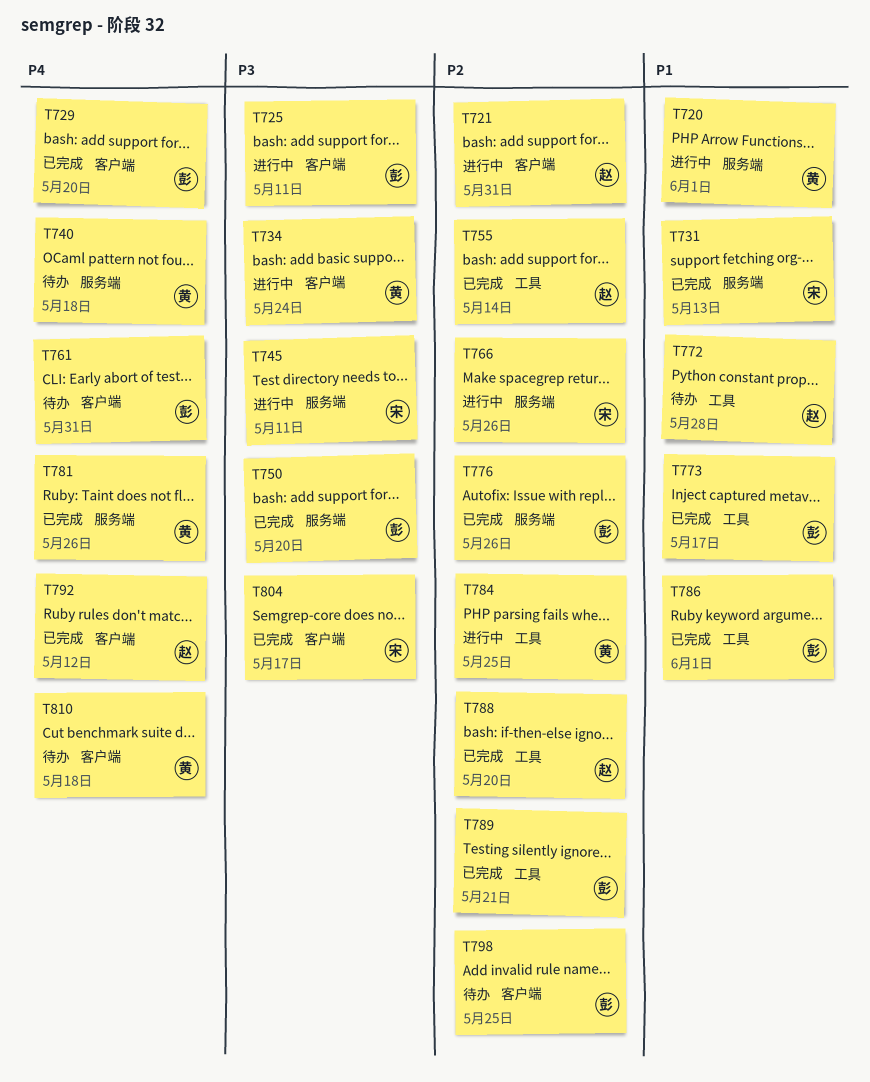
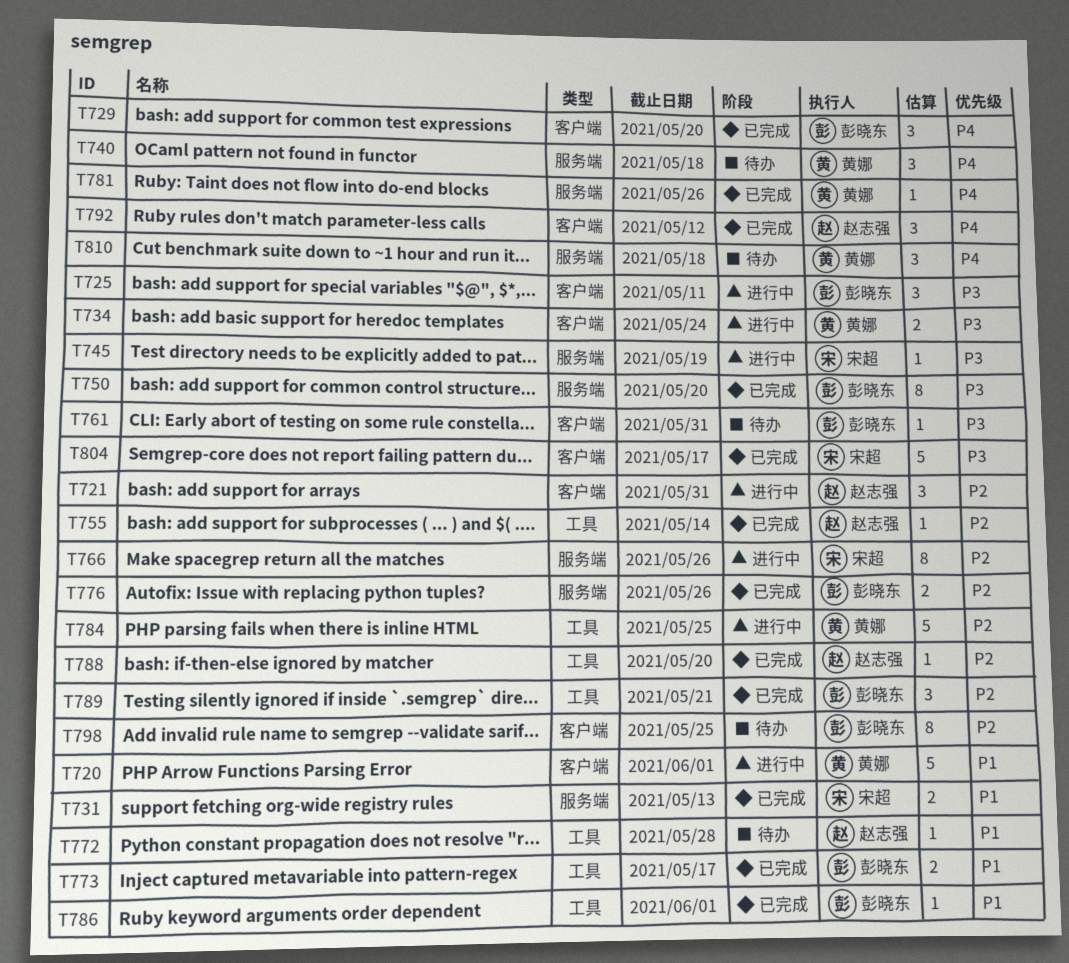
T720, label: 服务端 -> 客户端
T745, due: May 11 -> May 19
T761, priority: P4 -> P3
T810, label: 客户端 -> 服务端

